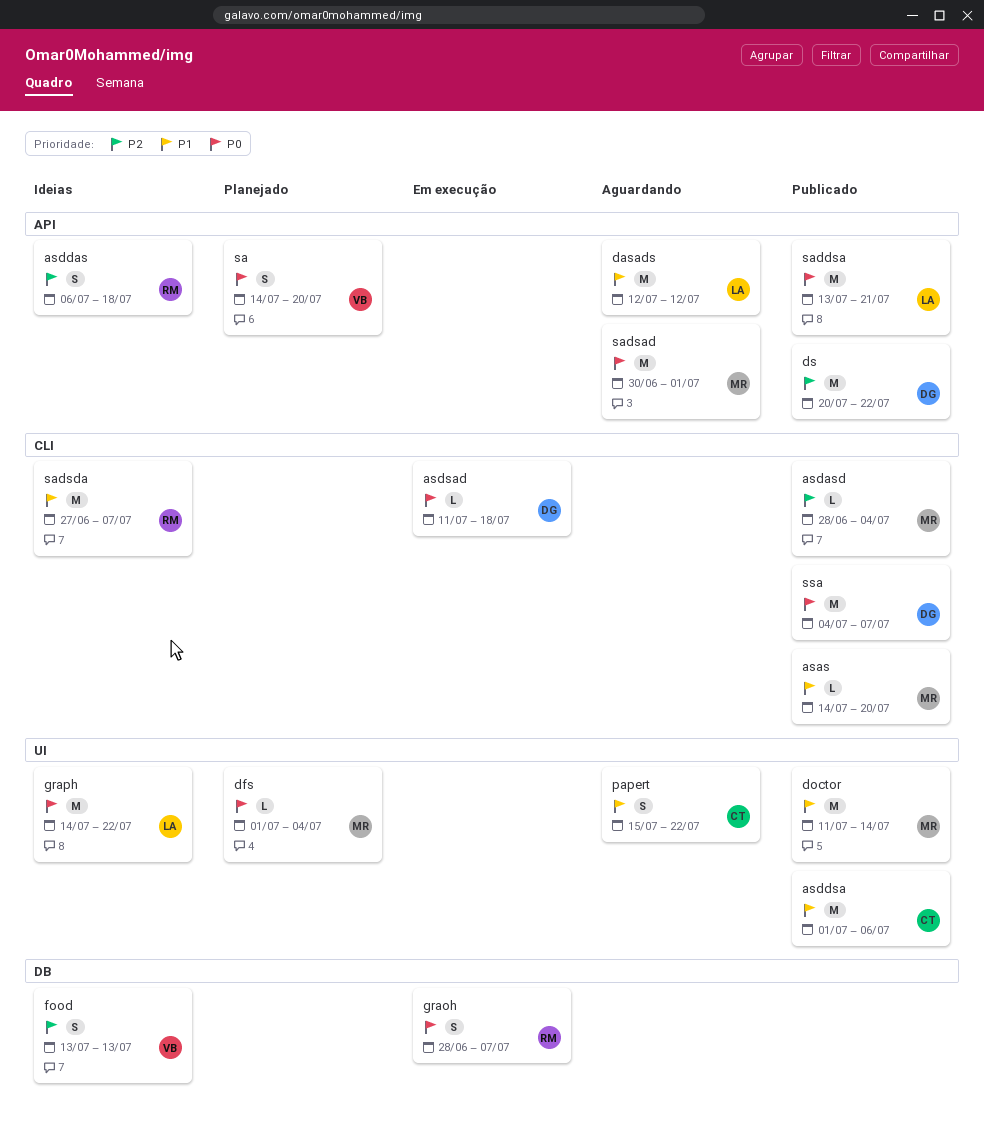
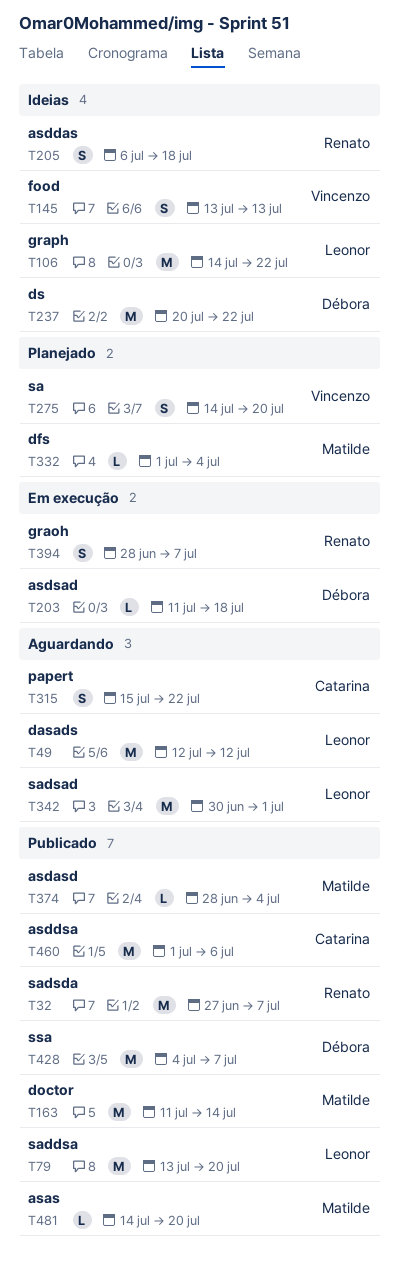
ds, status: Publicado -> Ideias
saddsa, due: Jul 21 -> Jul 20
sadsad, owner: Matilde -> Leonor
sadsda, status: Ideias -> Publicado

